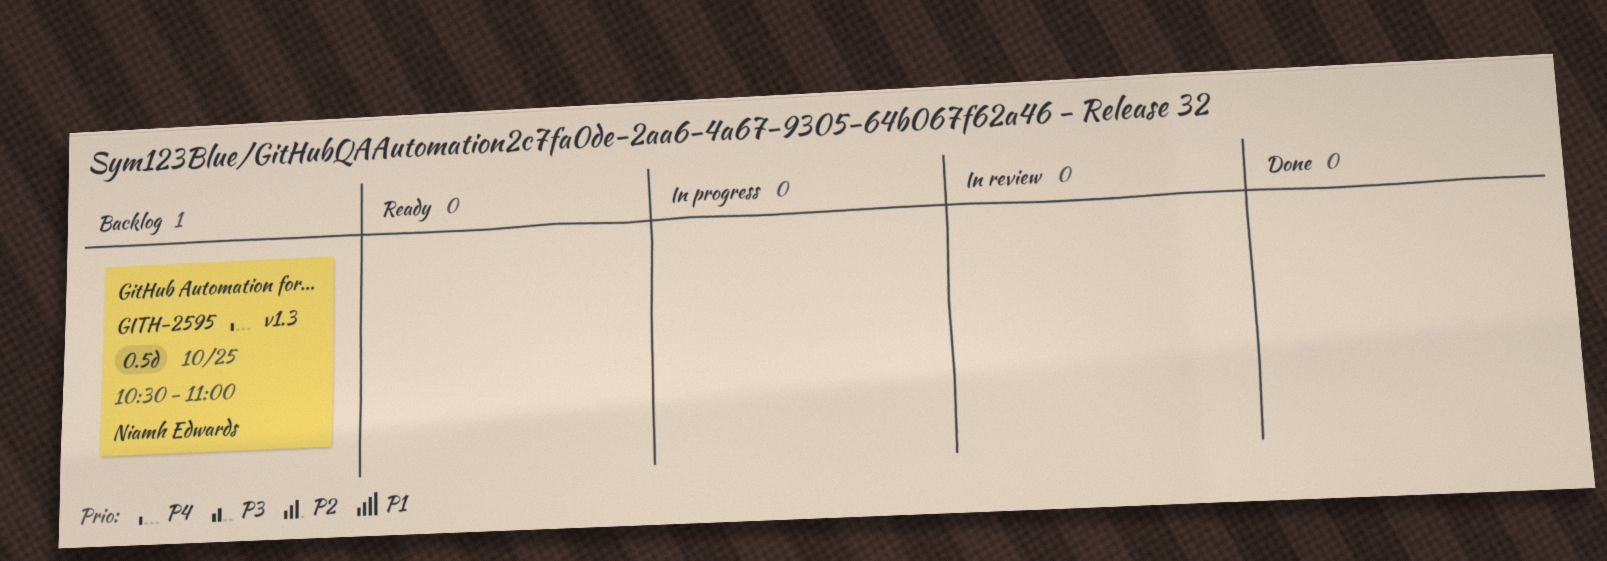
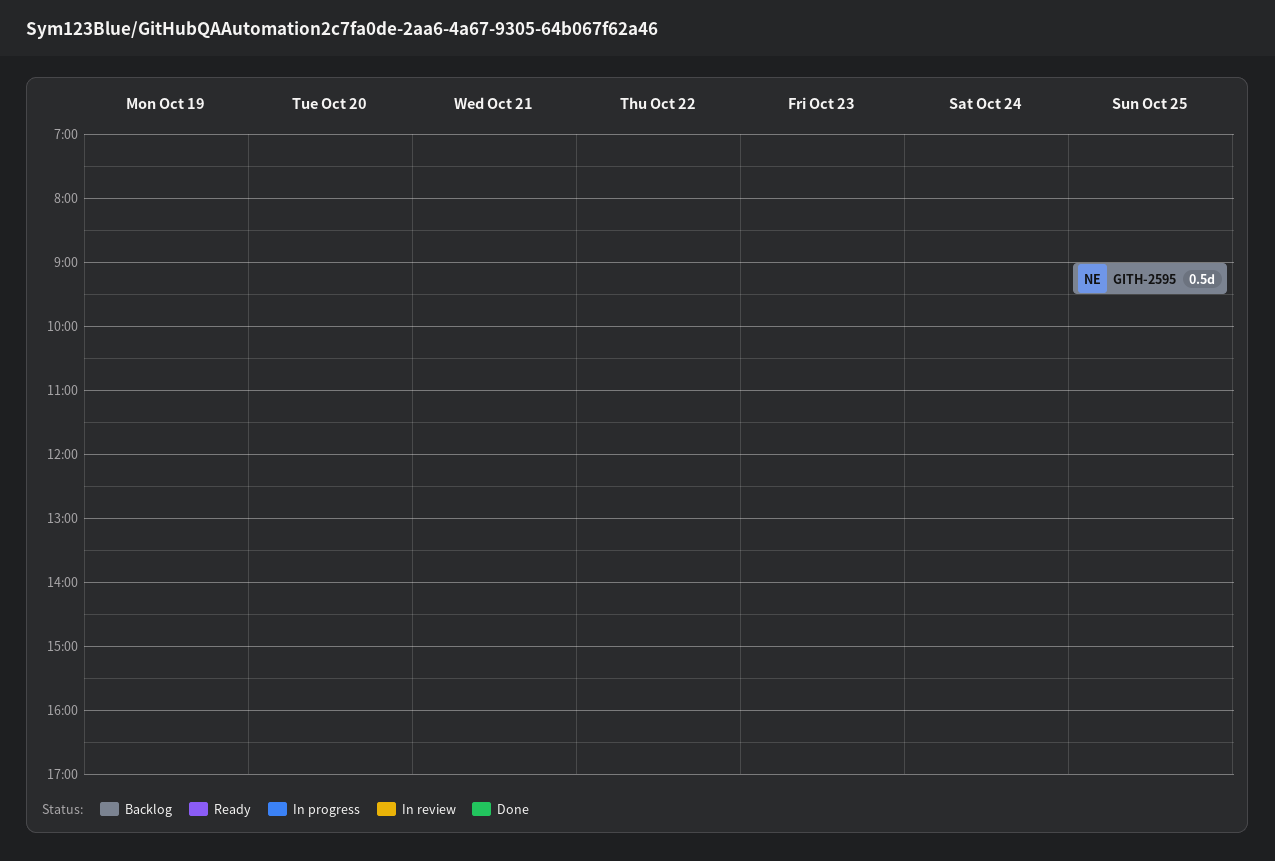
GITH-2595, begins: 10:30 -> 09:00
GITH-2595, ends: 11:00 -> 09:30

